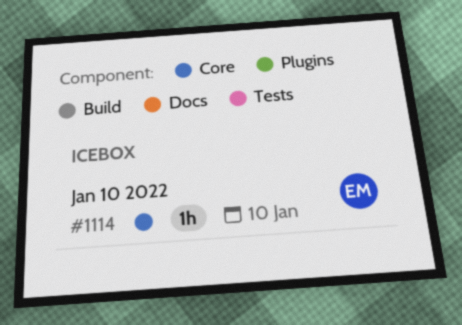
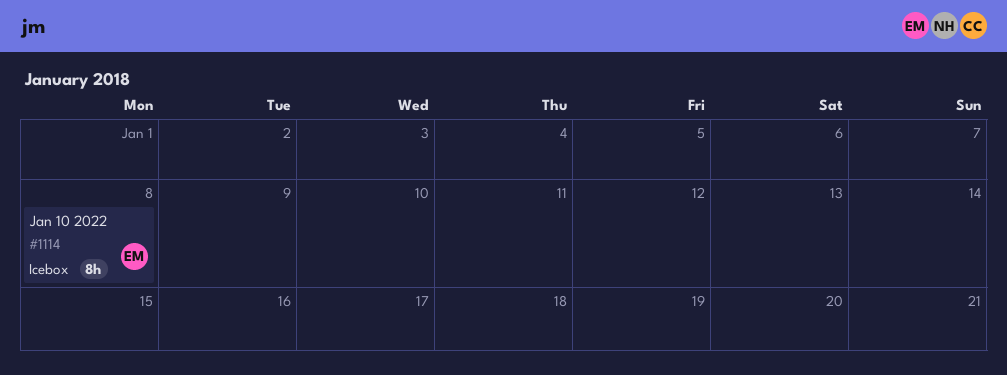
#1114, estimate: 1h -> 8h
#1114, due: Jan 10 -> Jan 8

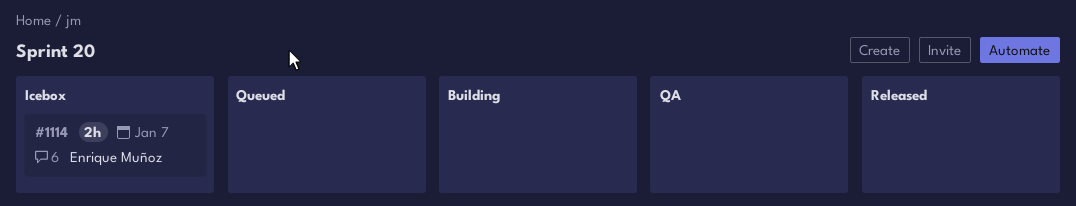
#1114, estimate: 8h -> 2h
#1114, due: Jan 8 -> Jan 7

